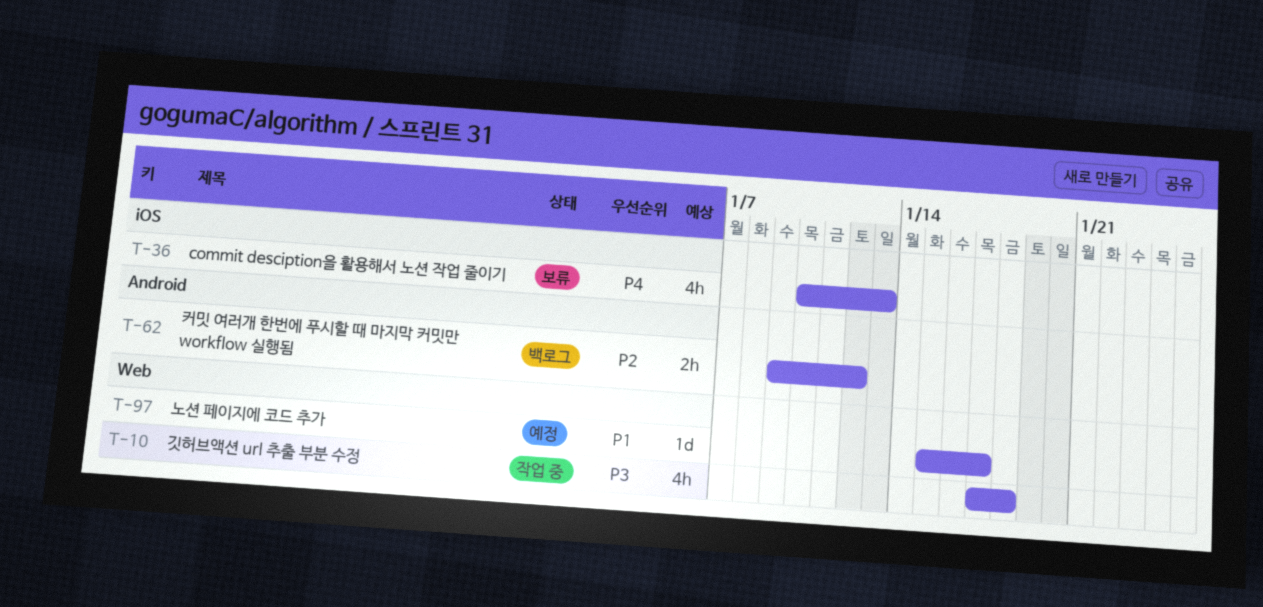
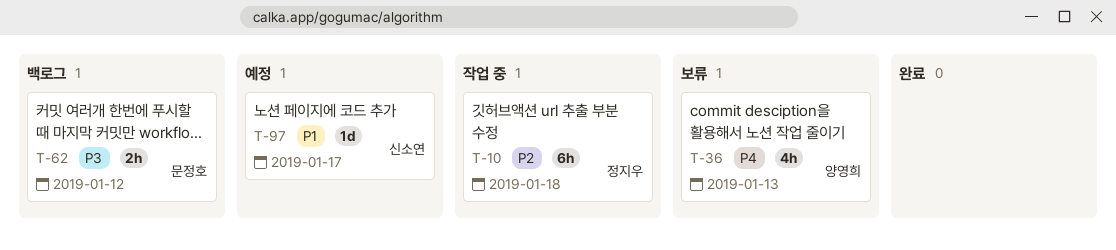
T-10, priority: P3 -> P2
T-10, estimate: 4h -> 6h
T-62, priority: P2 -> P3

